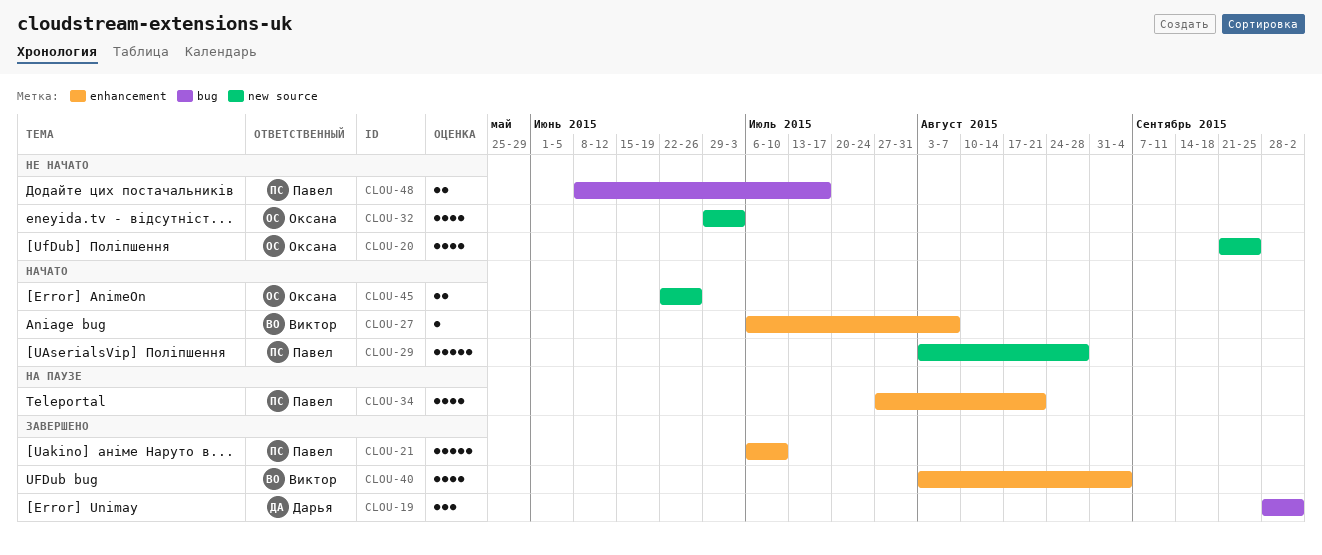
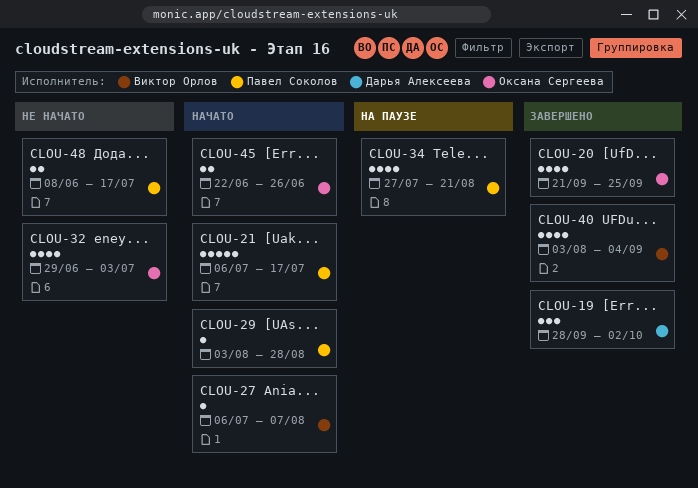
CLOU-20, status: Не начато -> Завершено
CLOU-21, status: Завершено -> Начато
CLOU-21, due: Jul 10 -> Jul 17
CLOU-29, estimate: 5 -> 1

